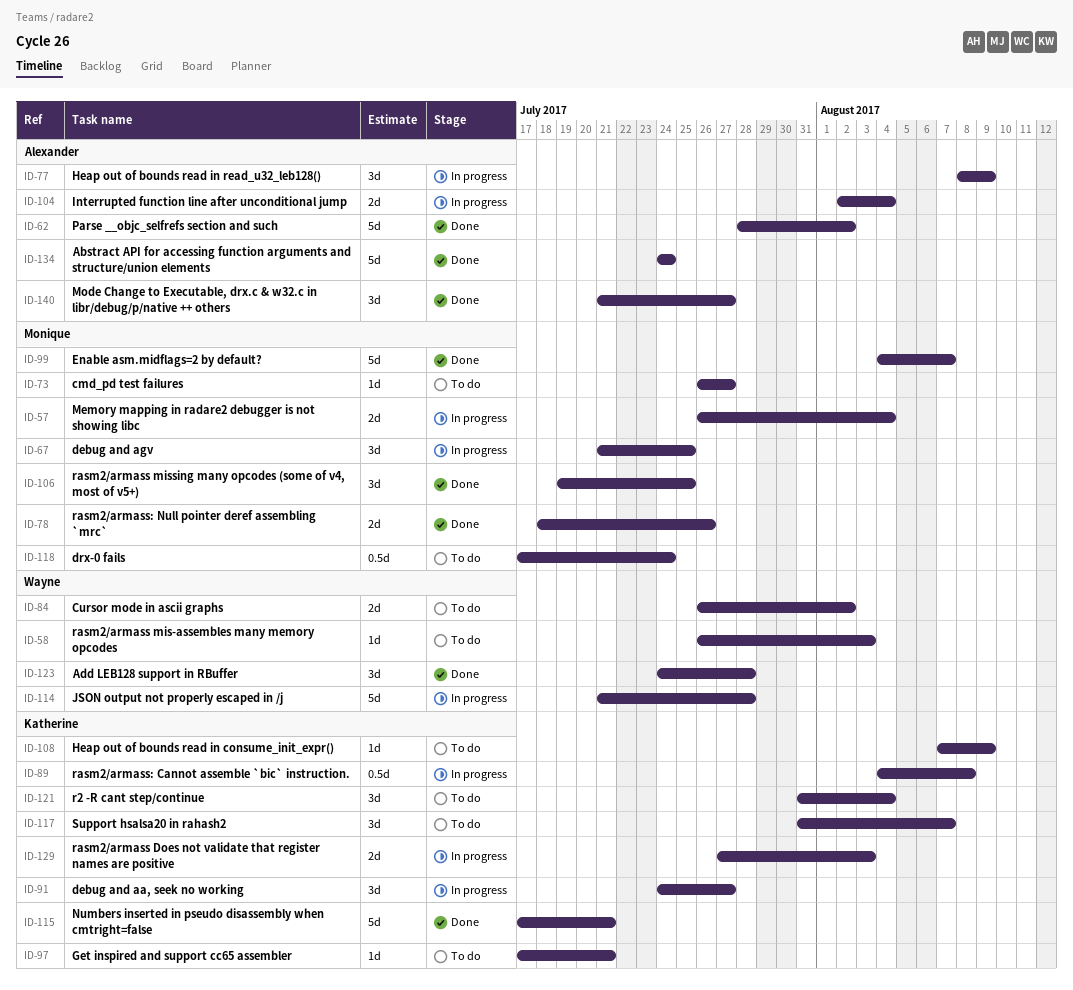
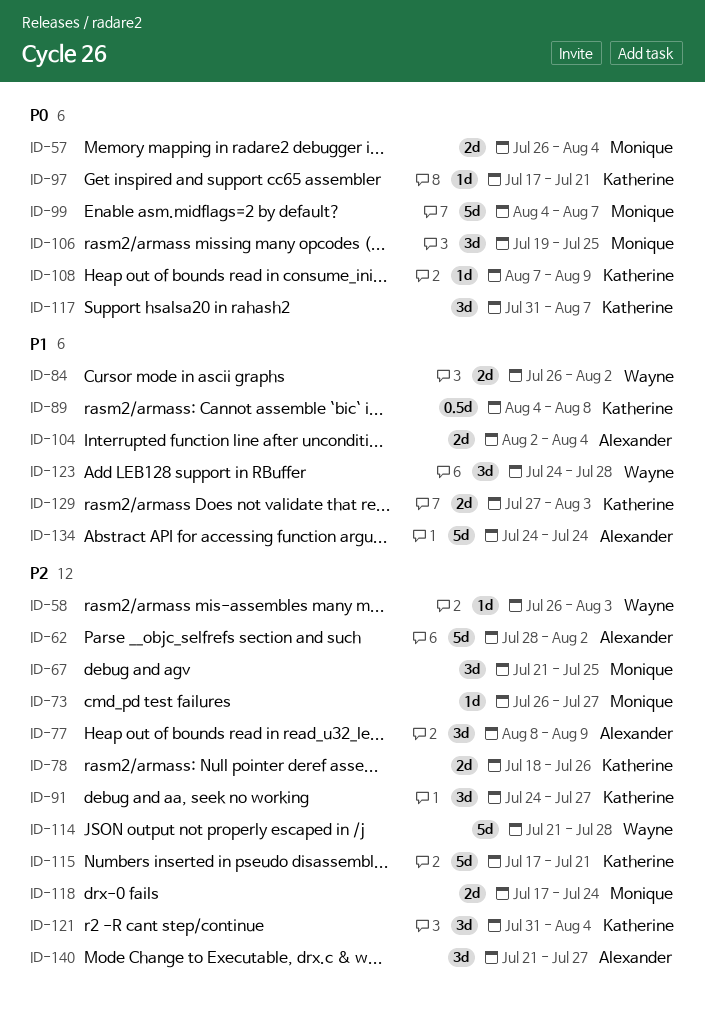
ID-78, owner: Monique -> Katherine
ID-118, estimate: 0.5d -> 2d

